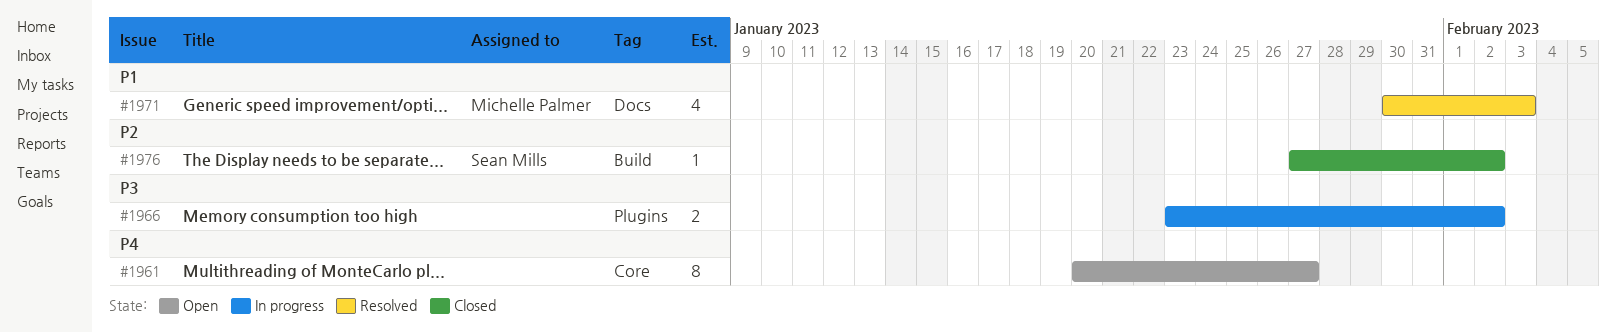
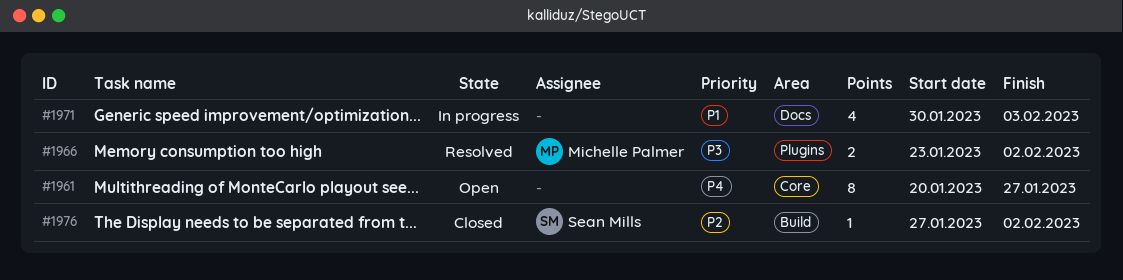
#1966, status: In progress -> Resolved
#1966, owner: none -> Michelle Palmer
#1971, status: Resolved -> In progress
#1971, owner: Michelle Palmer -> none

